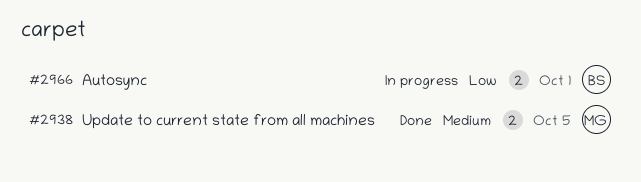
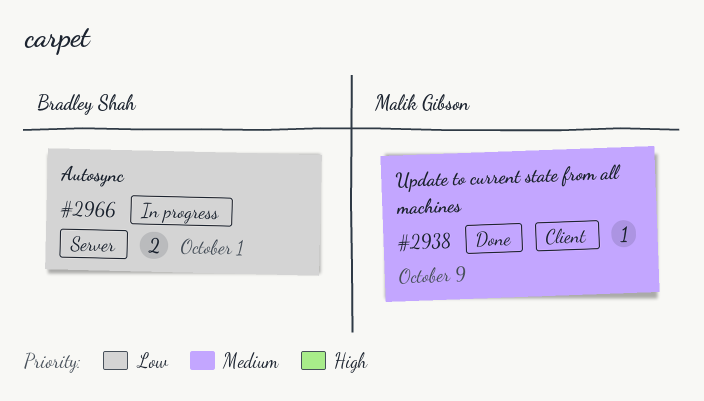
#2938, estimate: 2 -> 1
#2938, due: Oct 5 -> Oct 9

